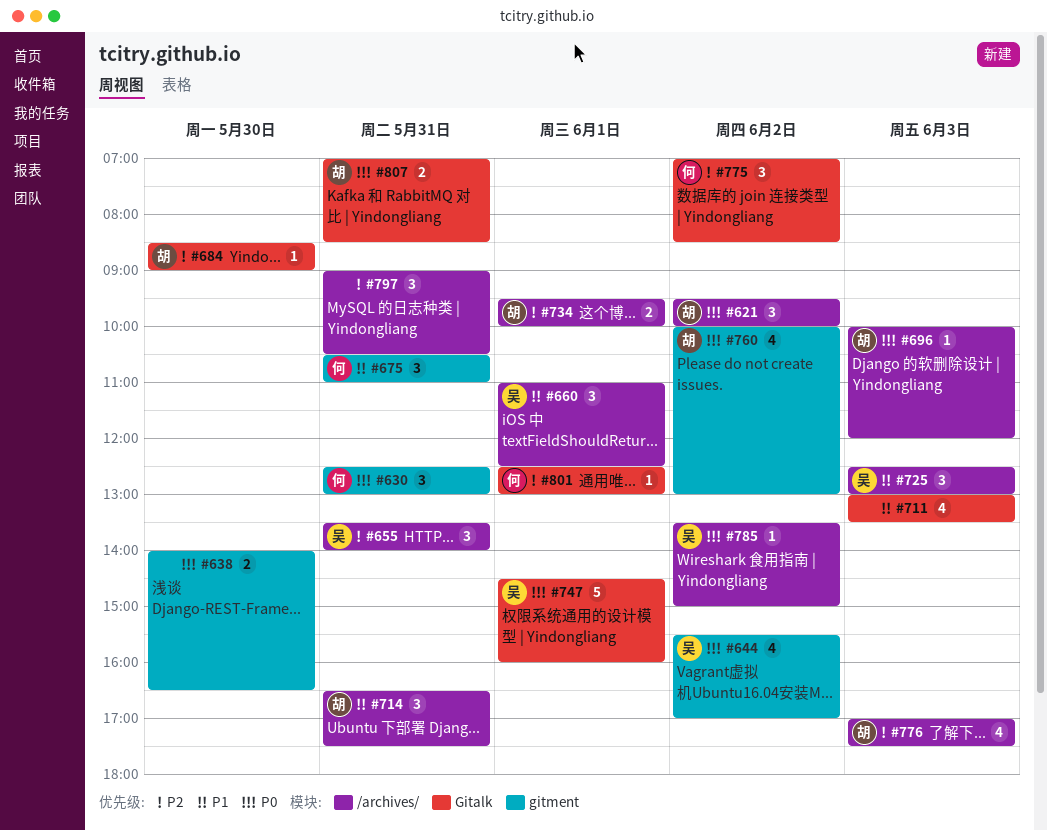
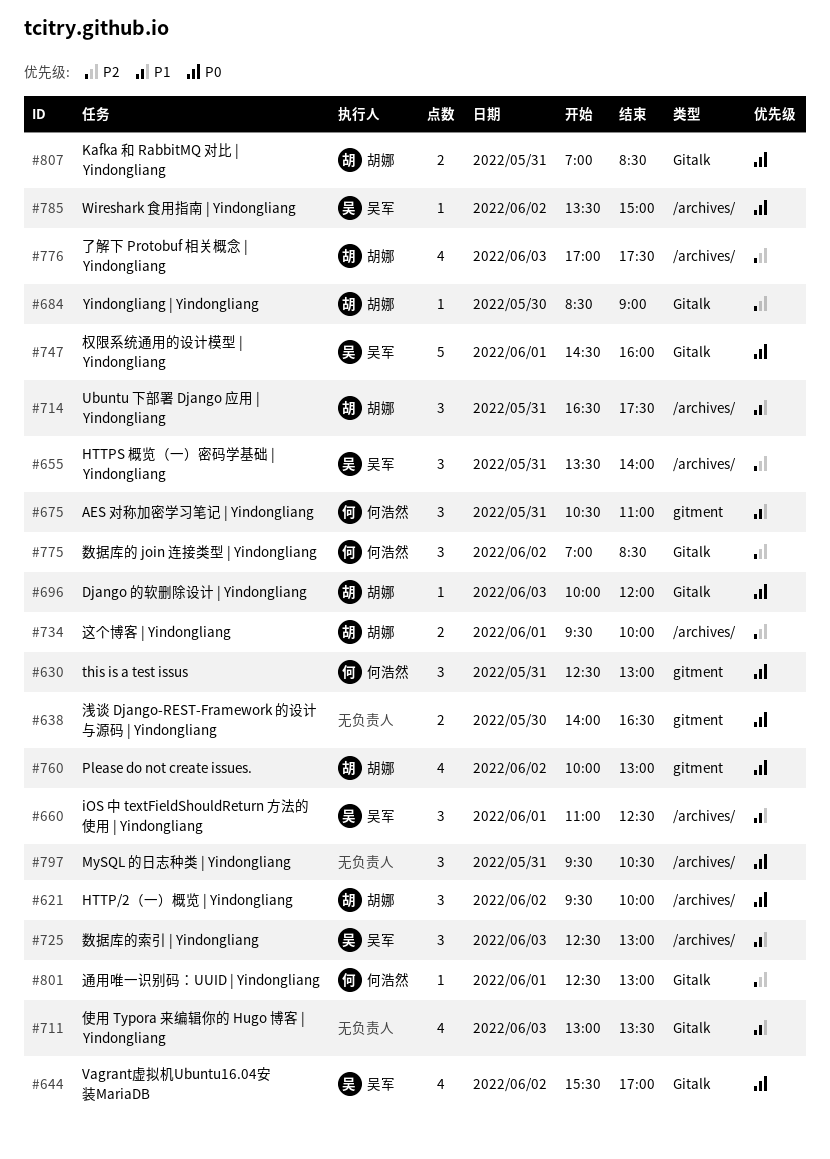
#644, label: gitment -> Gitalk
#696, label: /archives/ -> Gitalk
#797, priority: P2 -> P0
#797, begins: 09:00 -> 09:30

